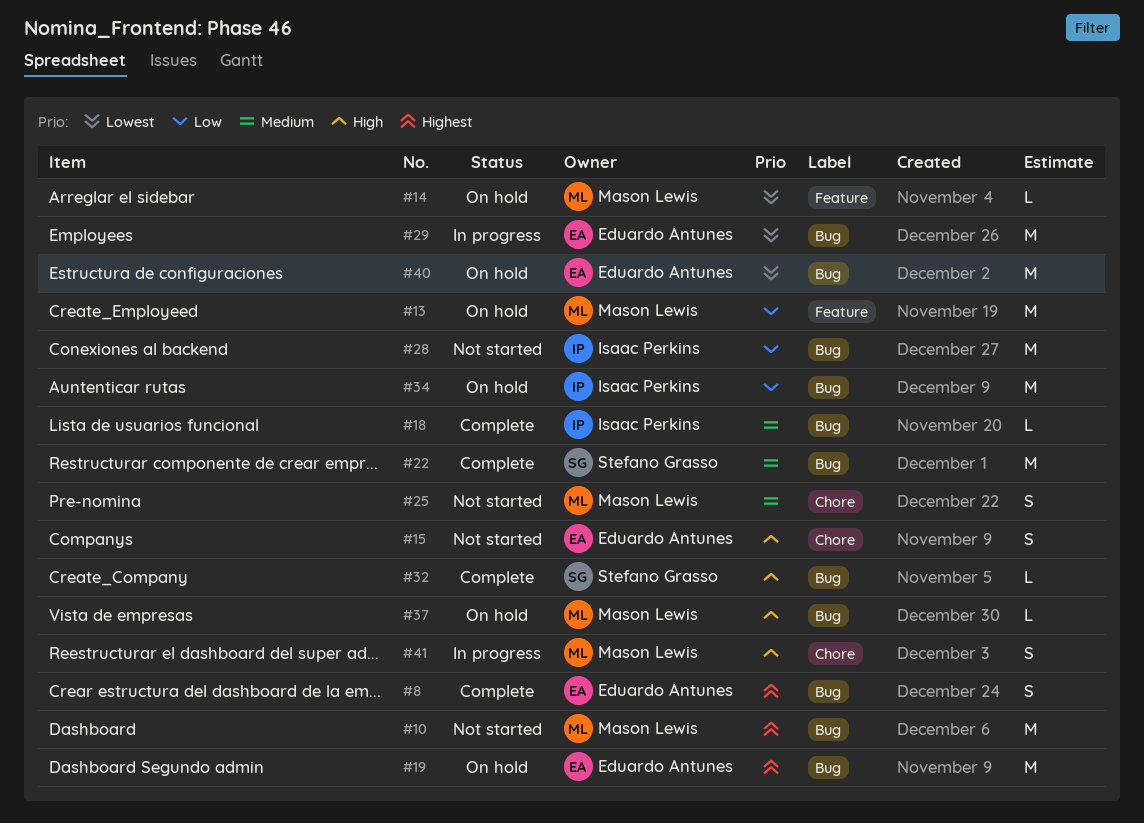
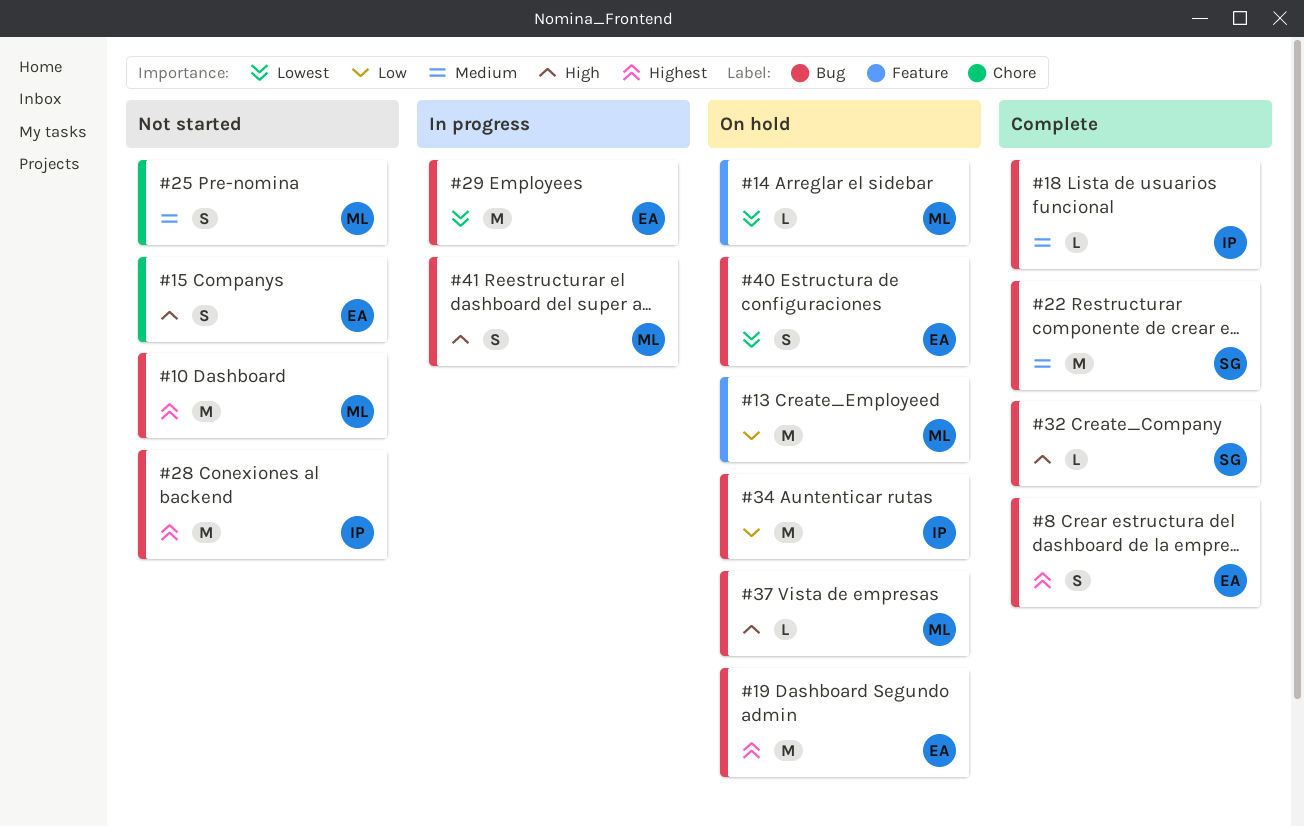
#28, priority: Low -> Highest
#40, estimate: M -> S
#41, label: Chore -> Bug

